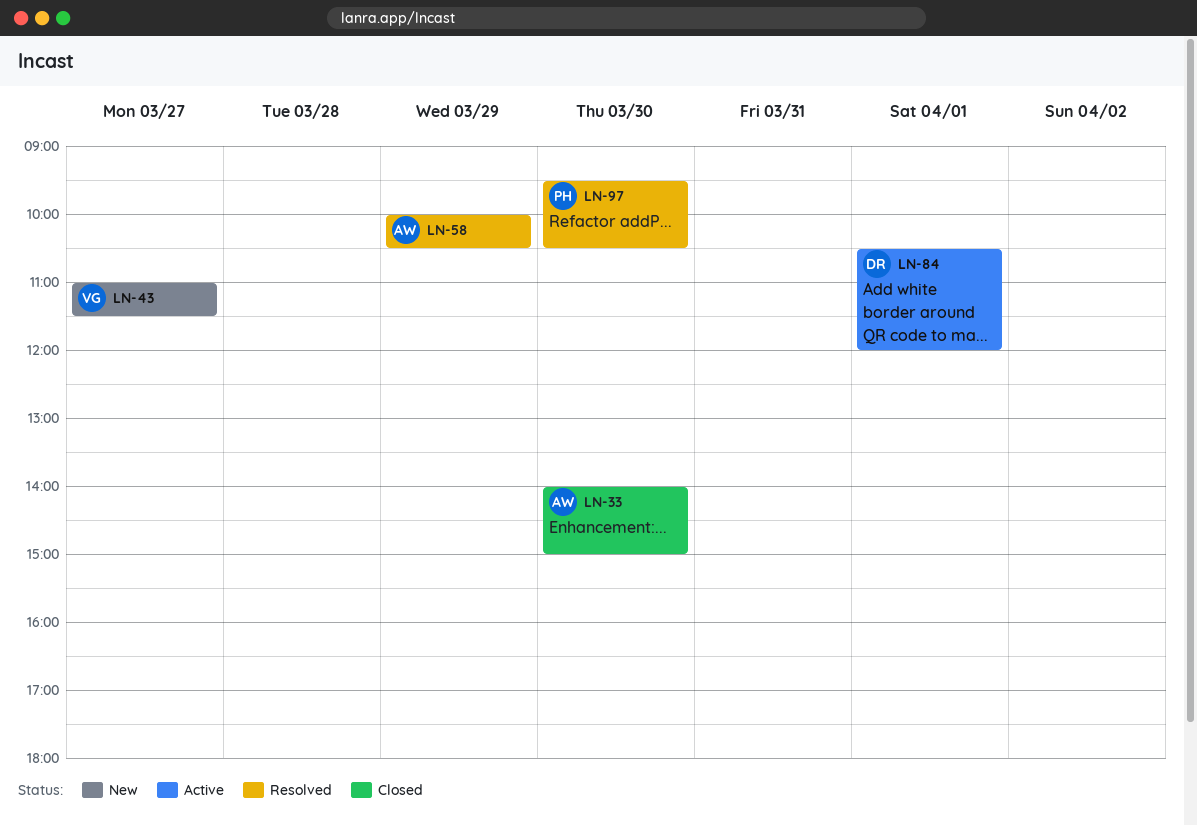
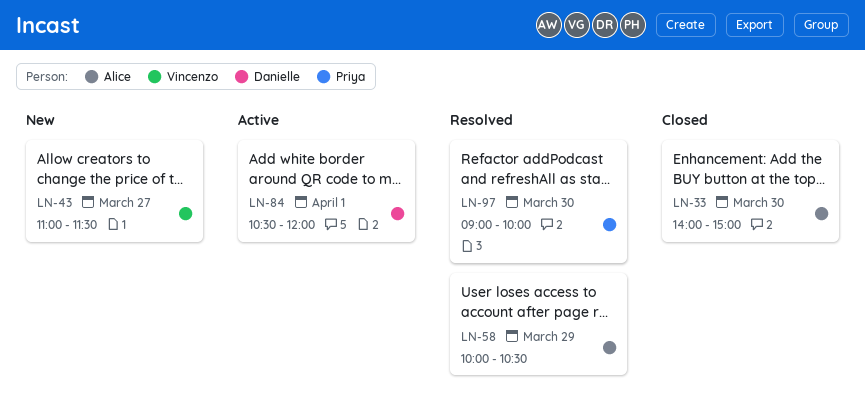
LN-97, begins: 09:30 -> 09:00
LN-97, ends: 10:30 -> 10:00

